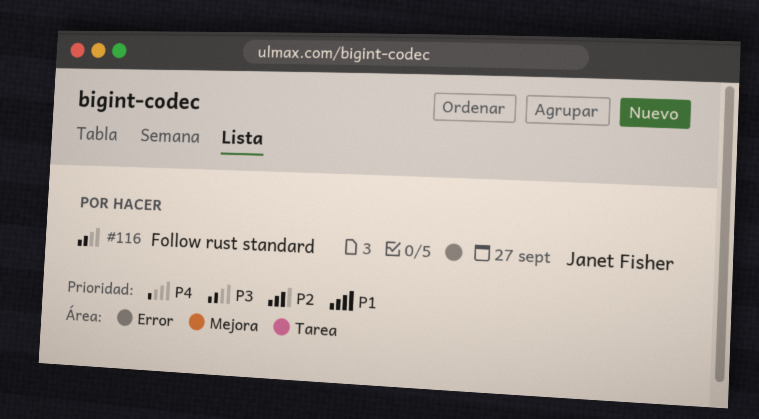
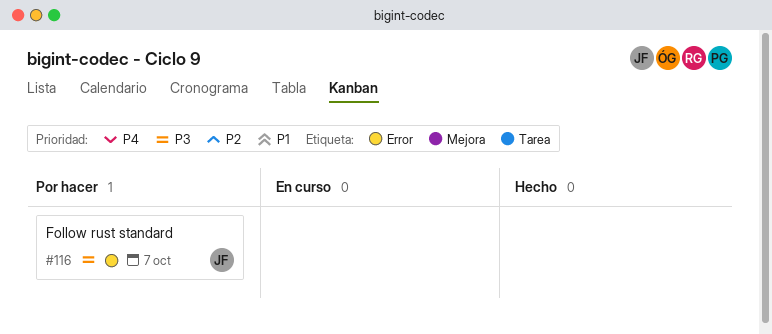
#116, due: Sep 27 -> Oct 7

